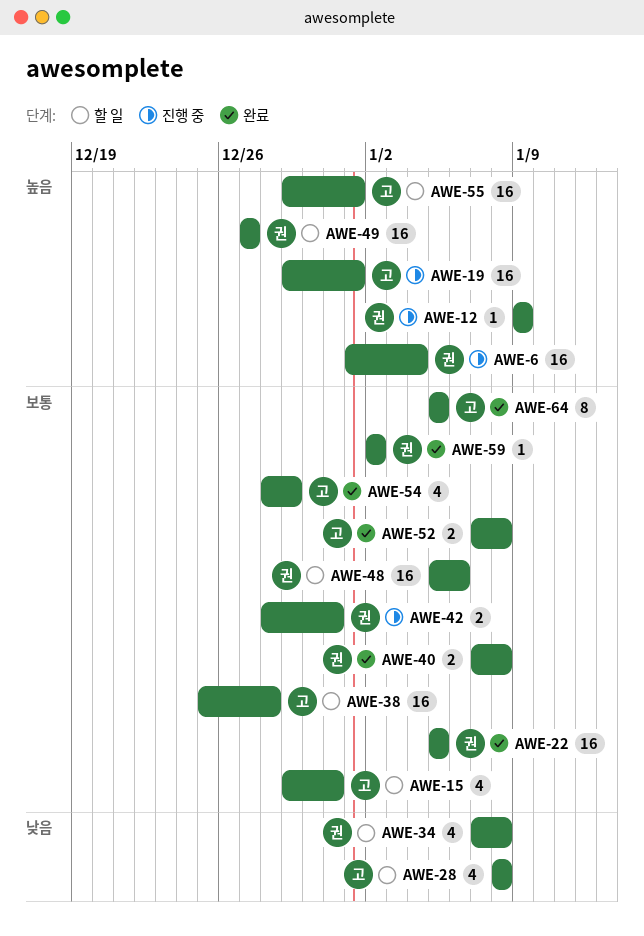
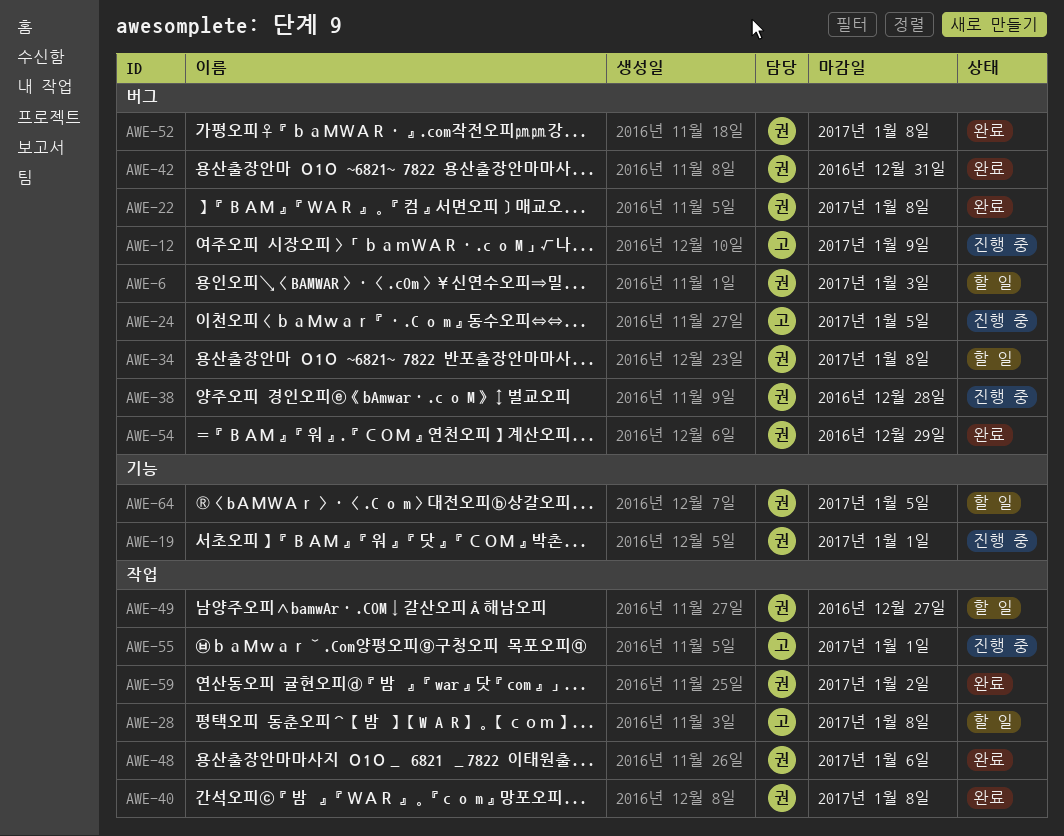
AWE-6, status: 진행 중 -> 할 일
AWE-6, due: Jan 4 -> Jan 3
AWE-12, owner: 권 -> 고
AWE-15: present -> none
AWE-19, owner: 고 -> 권
AWE-22, due: Jan 5 -> Jan 8
AWE-24: none -> present
AWE-38, status: 할 일 -> 진행 중
AWE-38, owner: 고 -> 권
AWE-42, status: 진행 중 -> 완료
AWE-48, status: 할 일 -> 완료
AWE-52, owner: 고 -> 권
AWE-54, owner: 고 -> 권
AWE-55, status: 할 일 -> 진행 중
AWE-64, status: 완료 -> 할 일
AWE-64, owner: 고 -> 권

